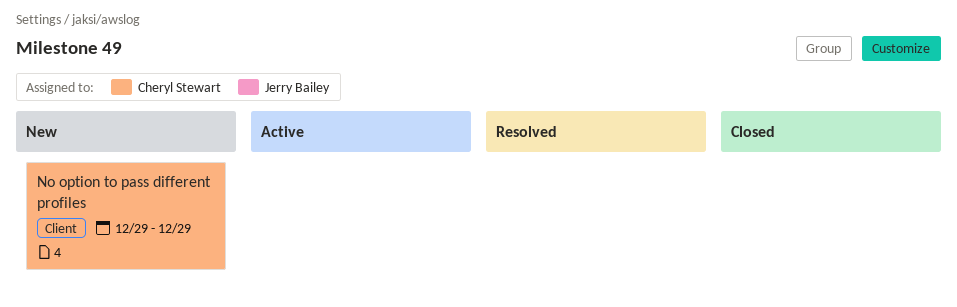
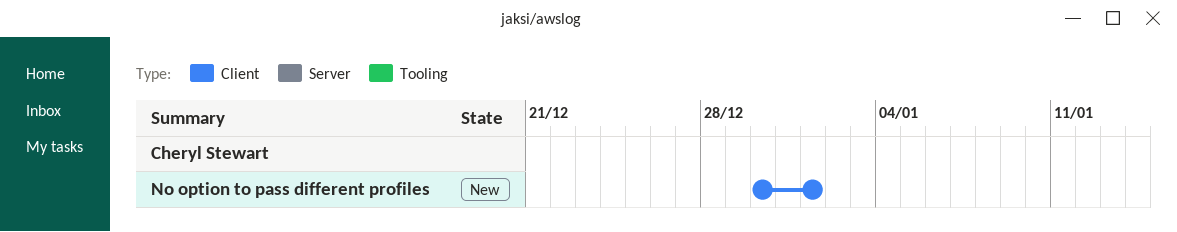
No option to pass different profiles, start: Dec 29 -> Dec 30
No option to pass different profiles, due: Dec 29 -> Jan 1

